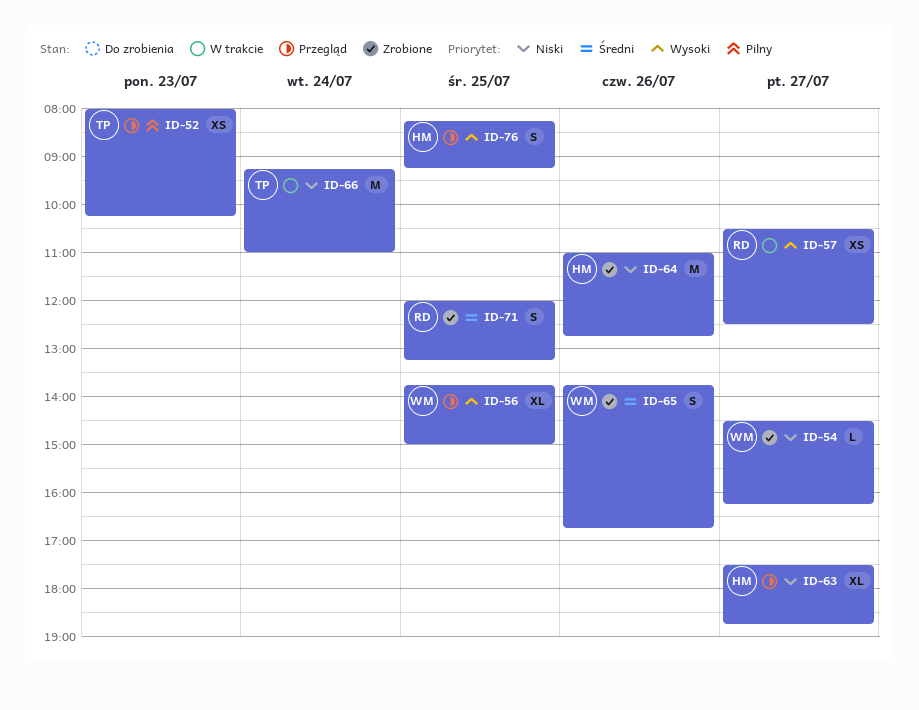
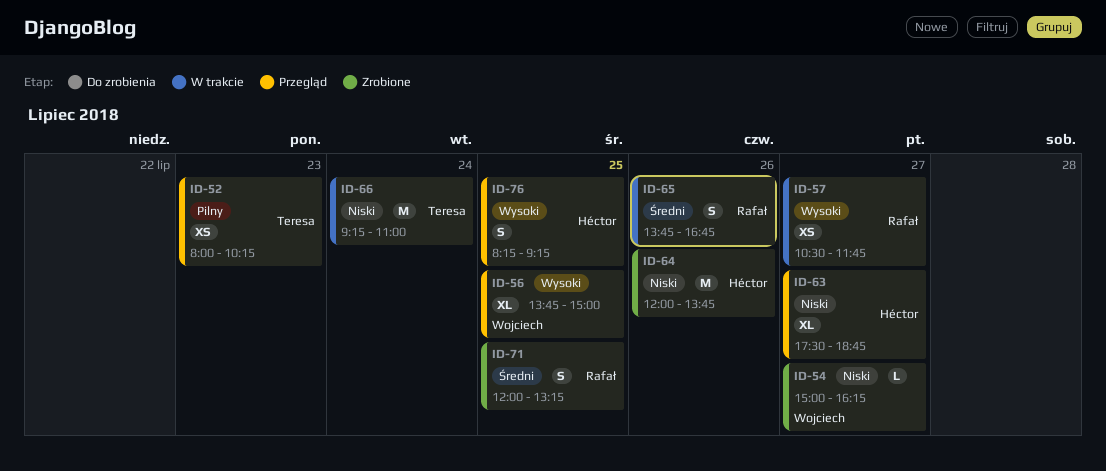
ID-54, begins: 14:30 -> 15:00
ID-57, ends: 12:30 -> 11:45
ID-64, begins: 11:00 -> 12:00
ID-64, ends: 12:45 -> 13:45
ID-65, status: Zrobione -> W trakcie
ID-65, owner: Wojciech -> Rafał

